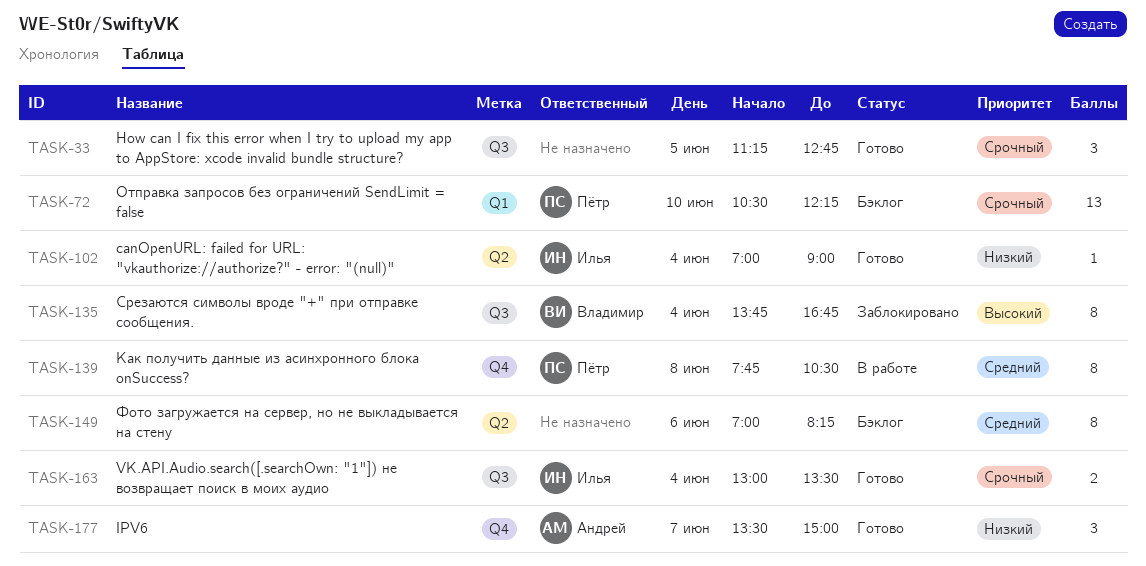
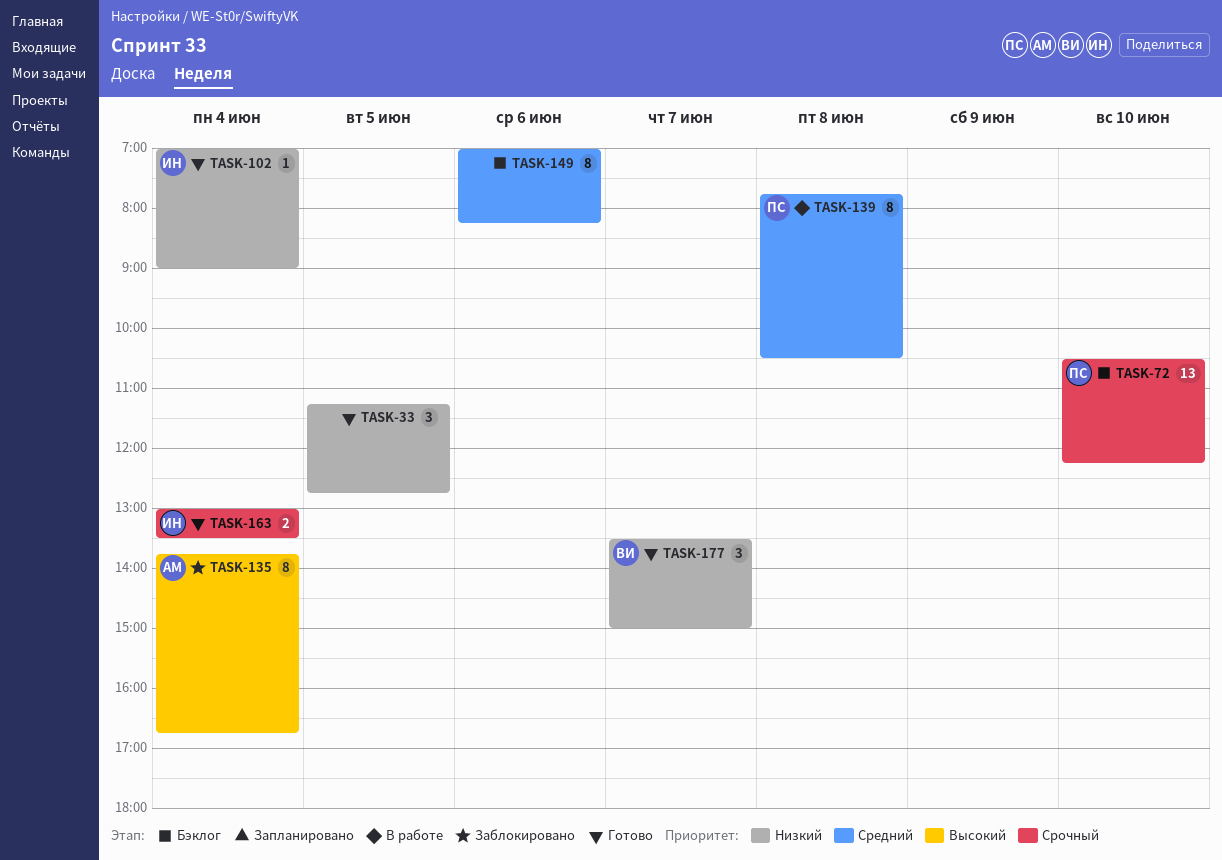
TASK-33, priority: Срочный -> Низкий
TASK-135, owner: Владимир -> Андрей
TASK-177, owner: Андрей -> Владимир

